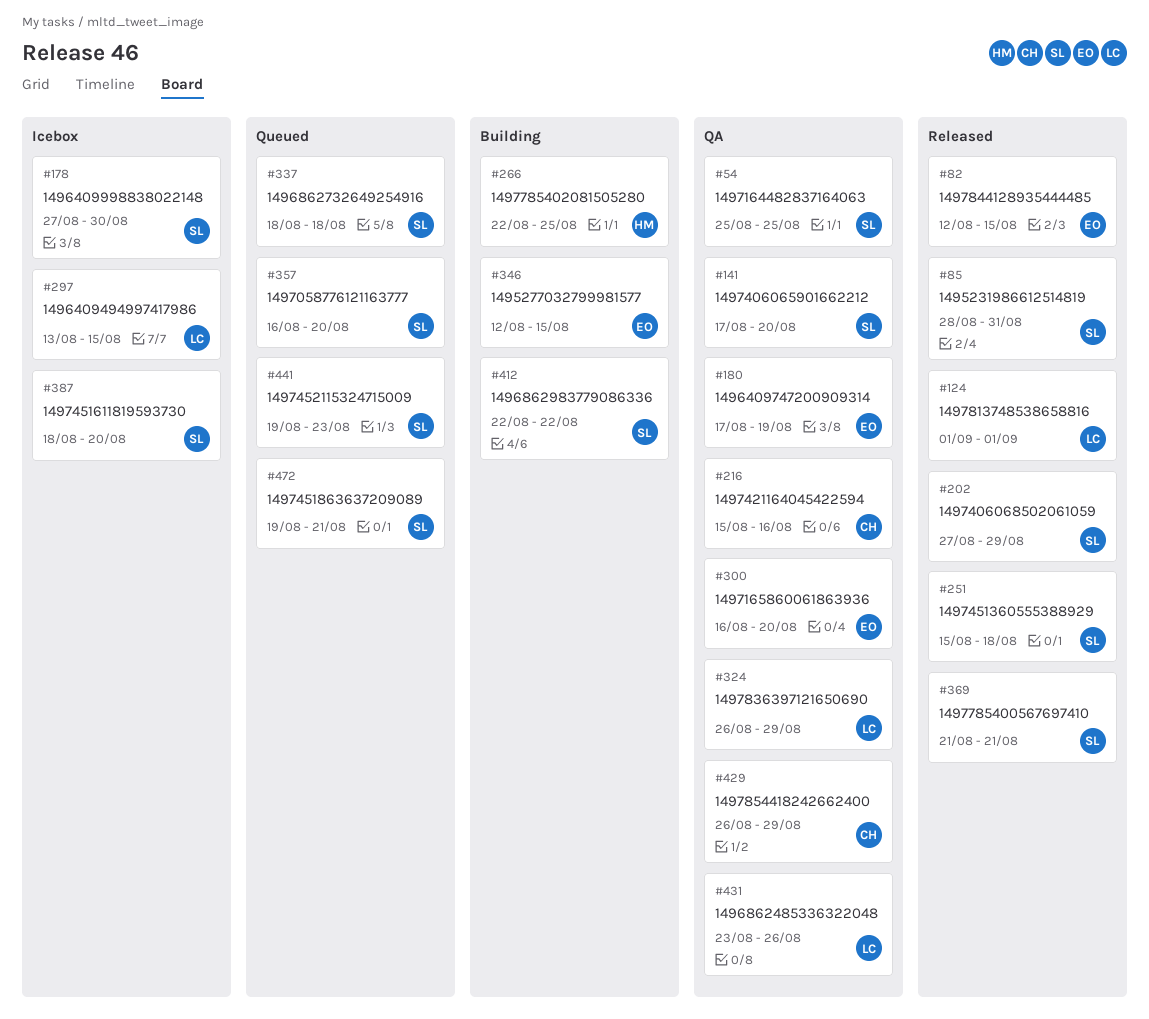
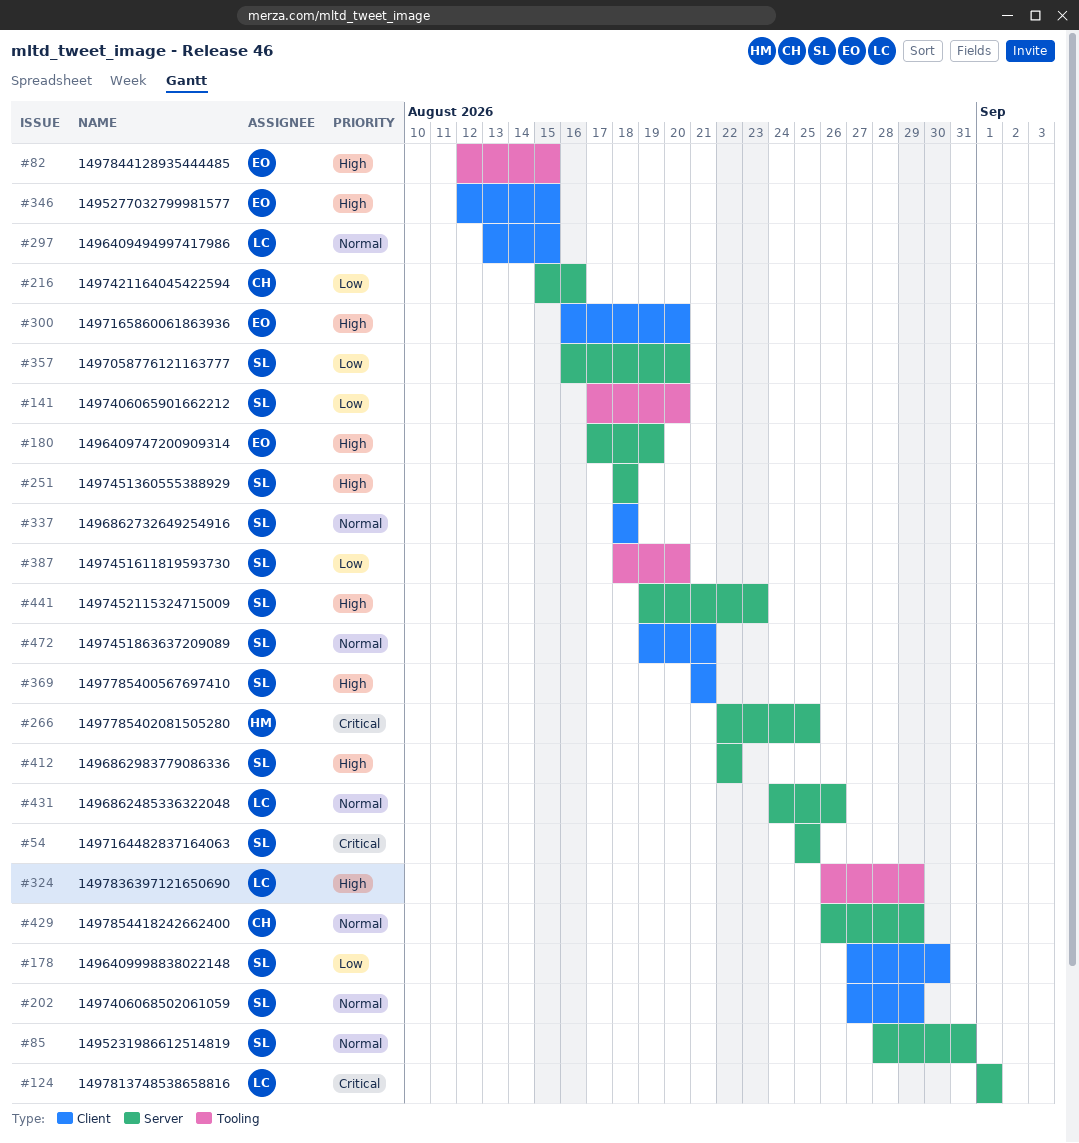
#251, start: Aug 15 -> Aug 18
#431, start: Aug 23 -> Aug 24

